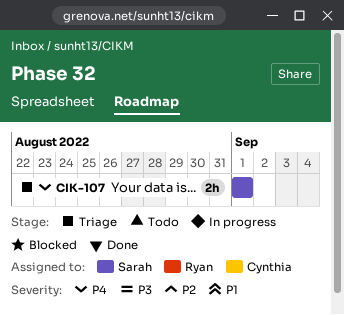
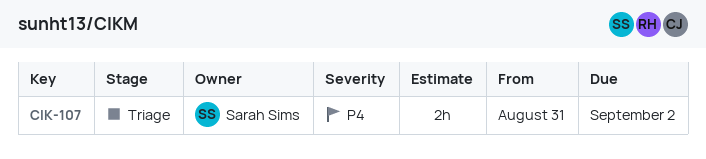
CIK-107, start: Sep 1 -> Aug 31
CIK-107, due: Sep 1 -> Sep 2

